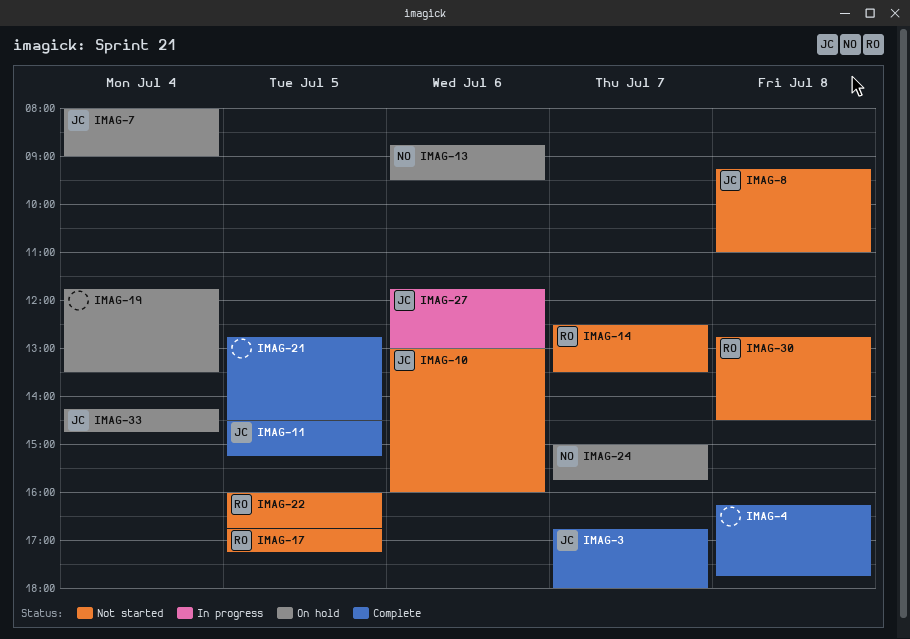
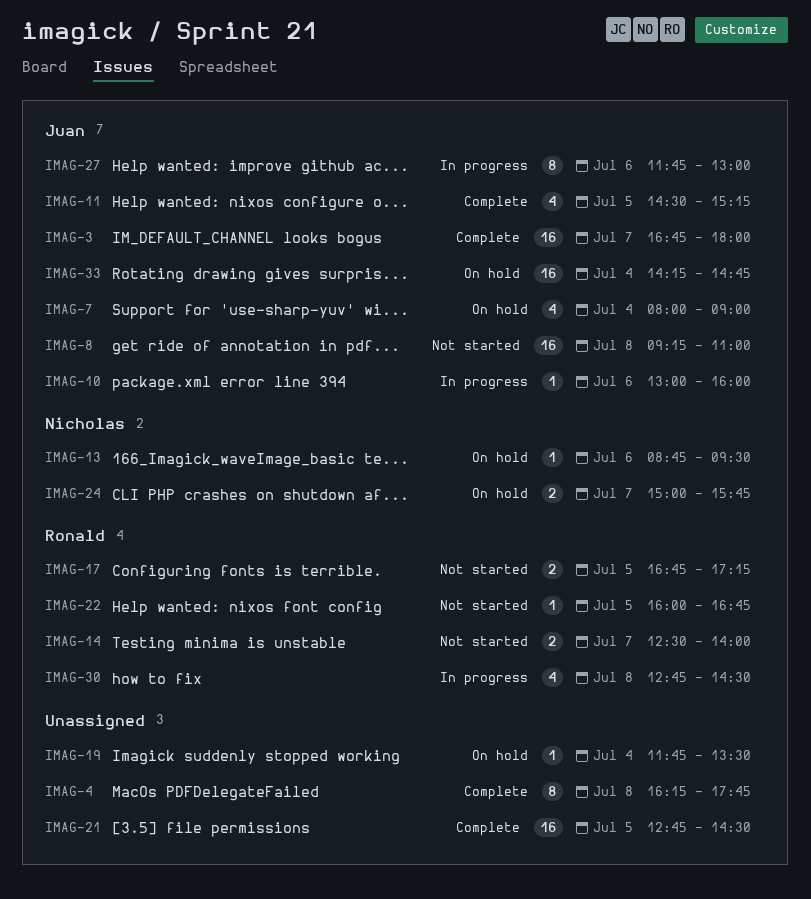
IMAG-10, status: Not started -> In progress
IMAG-14, ends: 13:30 -> 14:00
IMAG-30, status: Not started -> In progress

